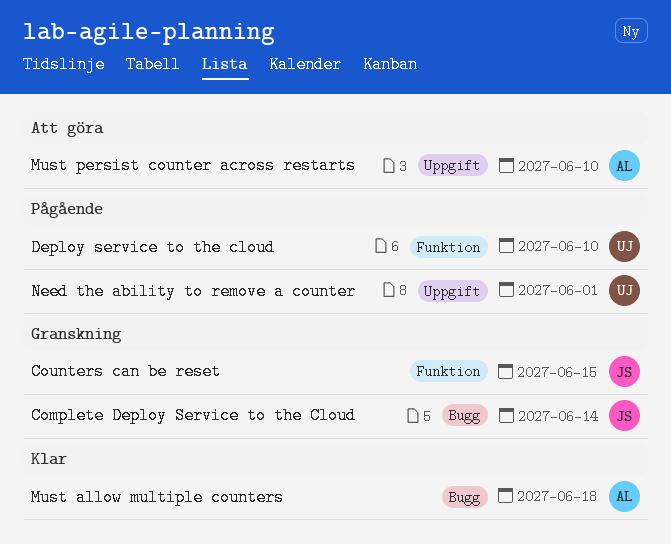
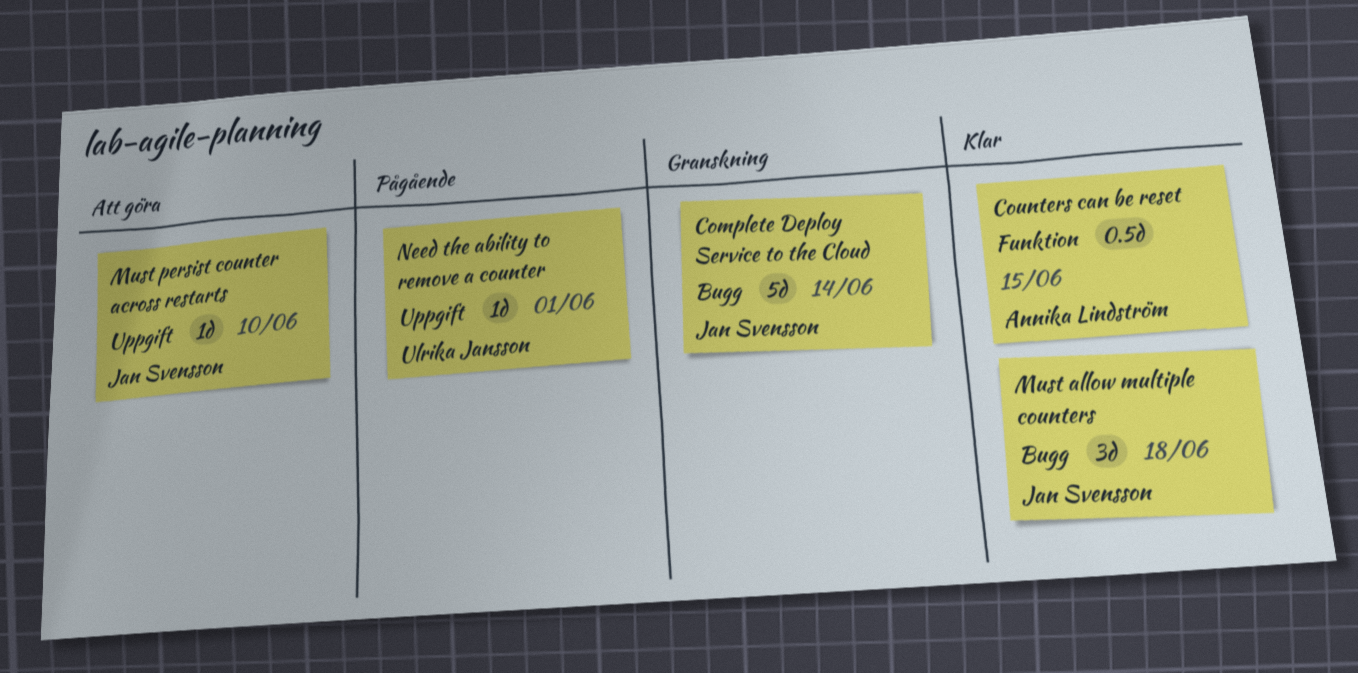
Counters can be reset, status: Granskning -> Klar
Counters can be reset, owner: Jan Svensson -> Annika Lindström
Deploy service to the cloud: present -> none
Must allow multiple counters, owner: Annika Lindström -> Jan Svensson
Must persist counter across restarts, owner: Annika Lindström -> Jan Svensson

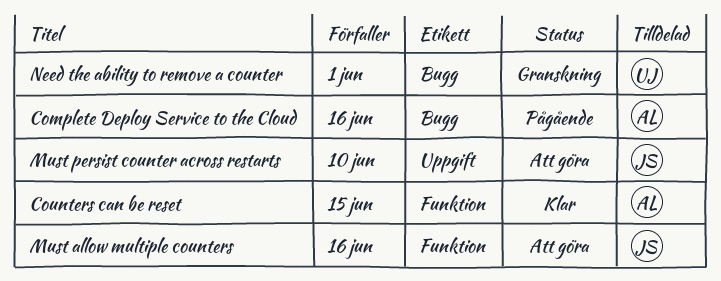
Complete Deploy Service to the Cloud, status: Granskning -> Pågående
Complete Deploy Service to the Cloud, owner: Jan Svensson -> Annika Lindström
Complete Deploy Service to the Cloud, due: Jun 14 -> Jun 16
Must allow multiple counters, status: Klar -> Att göra
Must allow multiple counters, label: Bugg -> Funktion
Must allow multiple counters, due: Jun 18 -> Jun 16
Need the ability to remove a counter, status: Pågående -> Granskning
Need the ability to remove a counter, label: Uppgift -> Bugg

